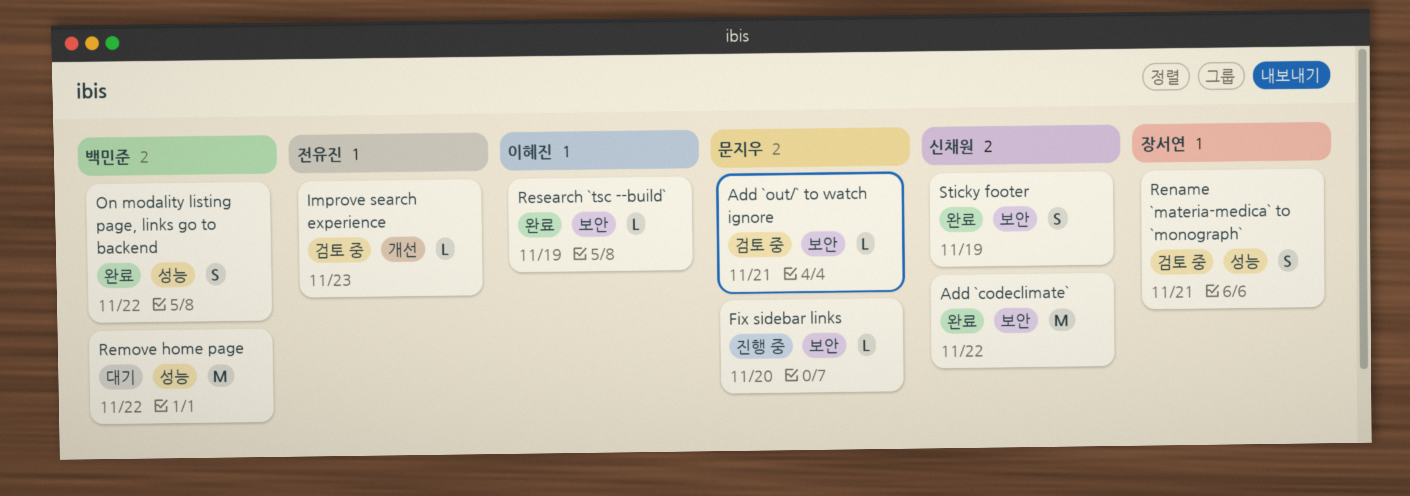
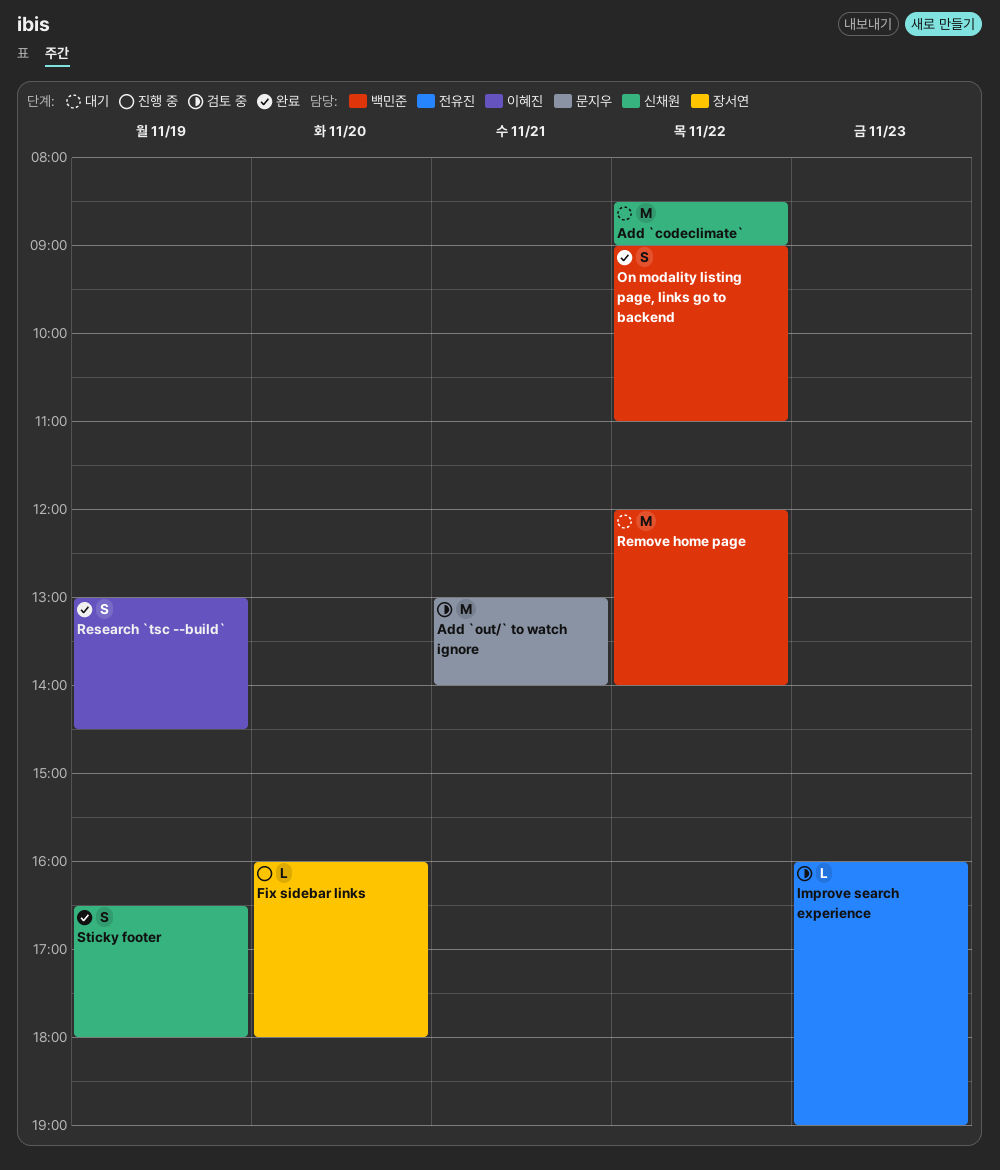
Add `codeclimate`, status: 완료 -> 대기
Add `out/` to watch ignore, estimate: L -> M
Fix sidebar links, owner: 문지우 -> 장서연
Rename `materia-medica` to `monograph`: present -> none
Research `tsc --build`, estimate: L -> S

